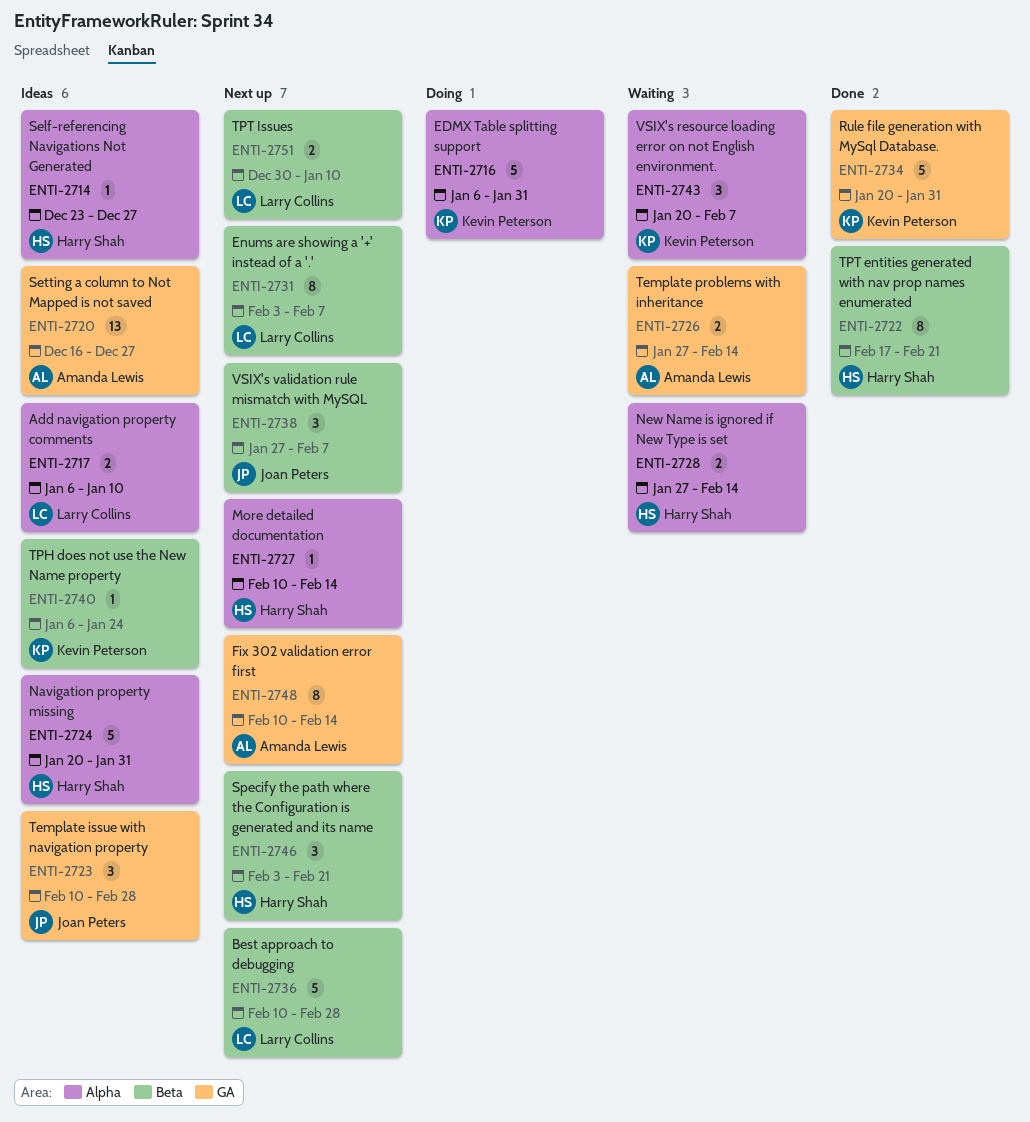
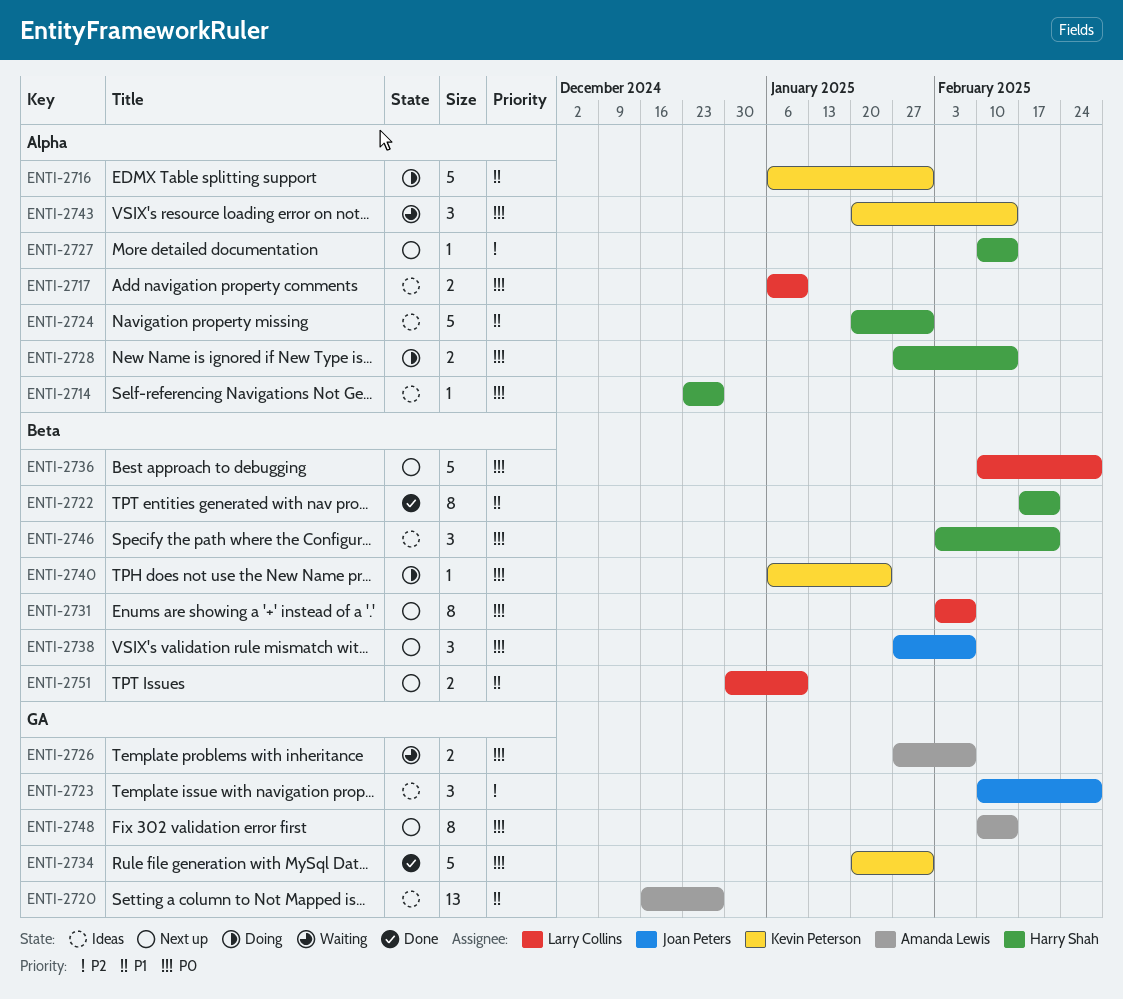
ENTI-2726, due: Feb 14 -> Feb 7
ENTI-2728, status: Waiting -> Doing
ENTI-2740, status: Ideas -> Doing
ENTI-2743, due: Feb 7 -> Feb 14
ENTI-2746, status: Next up -> Ideas

